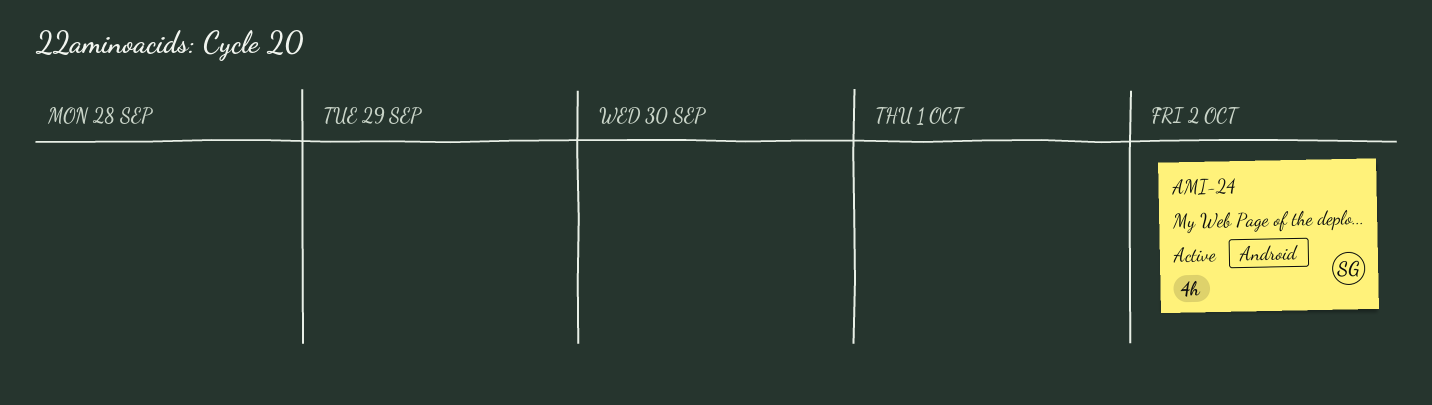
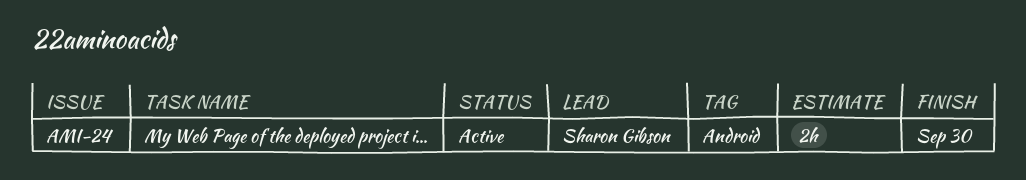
AMI-24, estimate: 4h -> 2h
AMI-24, due: Oct 2 -> Sep 30

